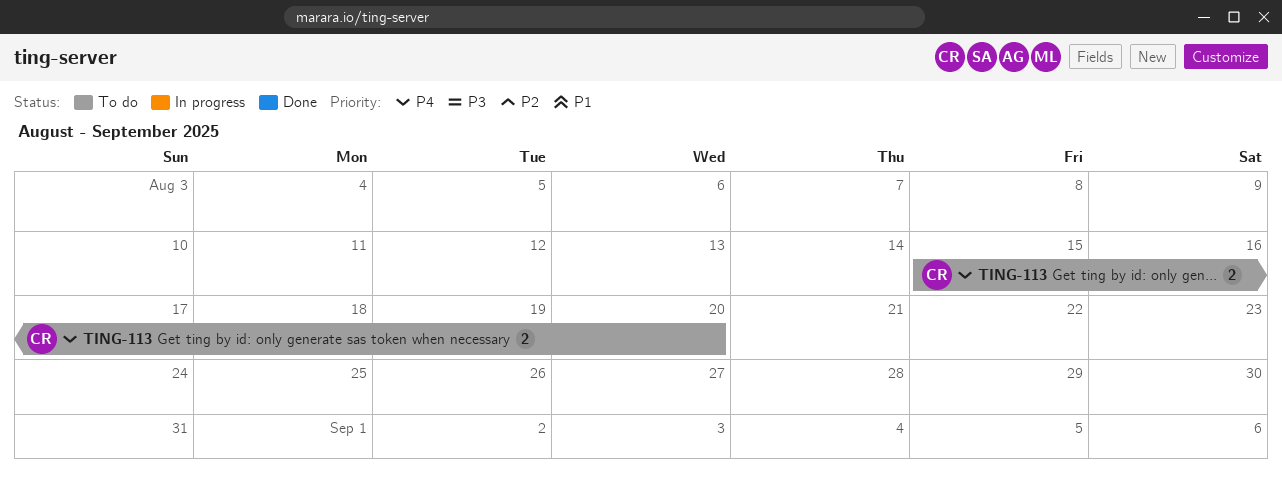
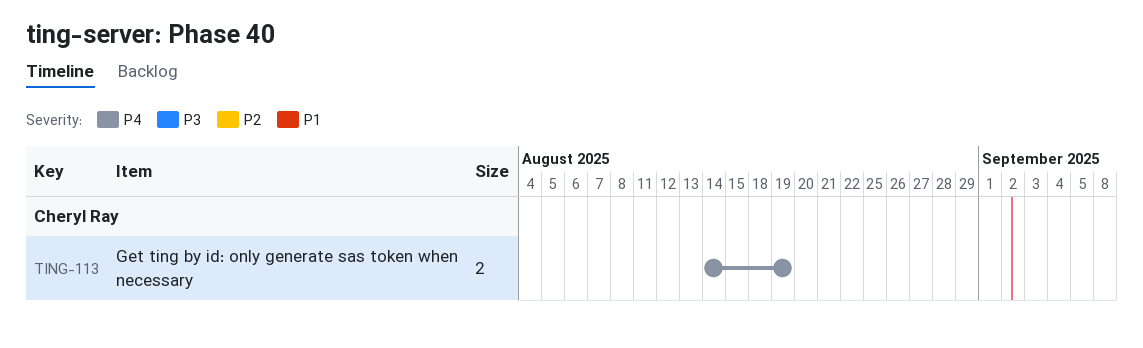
TING-113, start: Aug 15 -> Aug 14
TING-113, due: Aug 20 -> Aug 19

